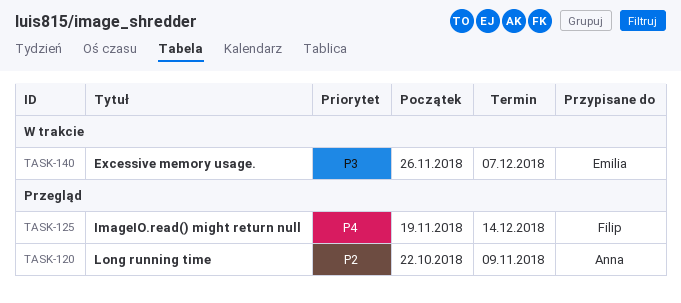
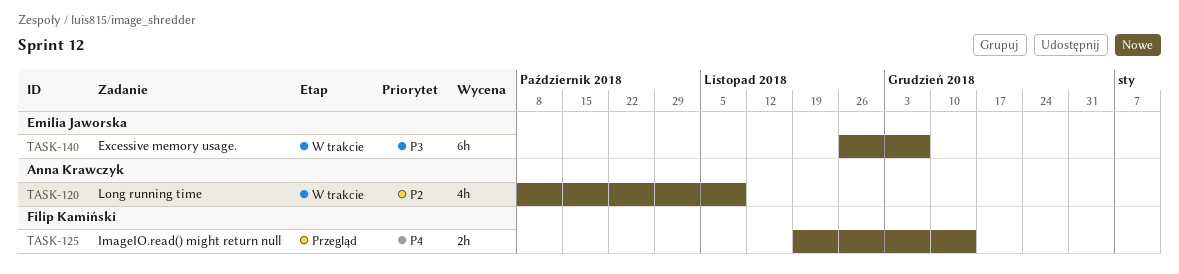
TASK-120, status: Przegląd -> W trakcie
TASK-120, start: Oct 22 -> Oct 8

